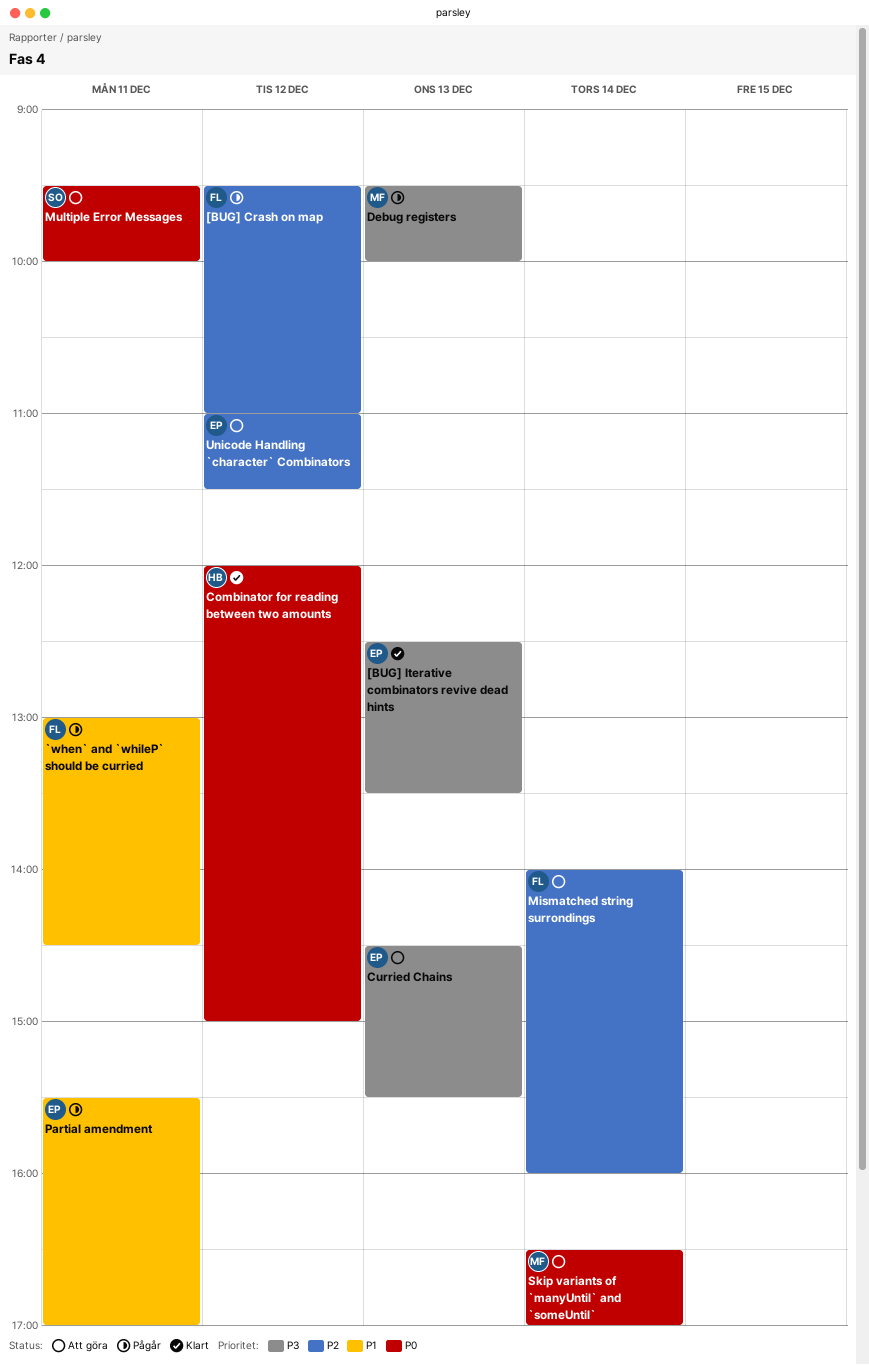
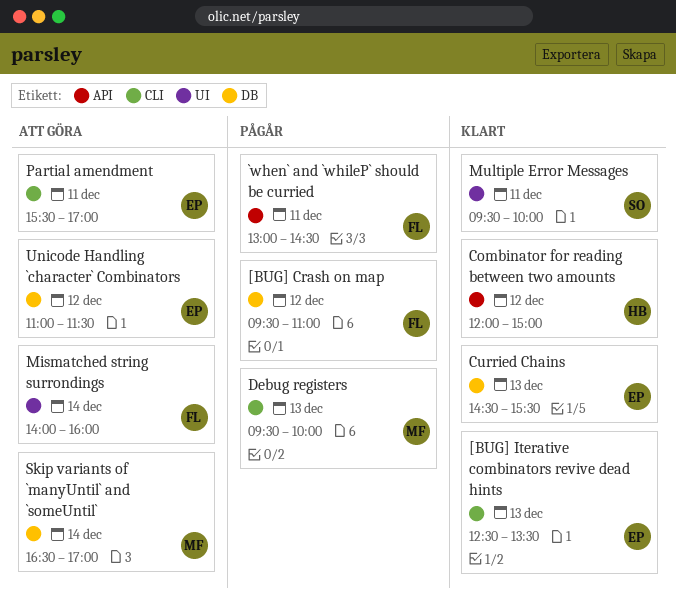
Curried Chains, status: Att göra -> Klart
Multiple Error Messages, status: Att göra -> Klart
Partial amendment, status: Pågår -> Att göra

